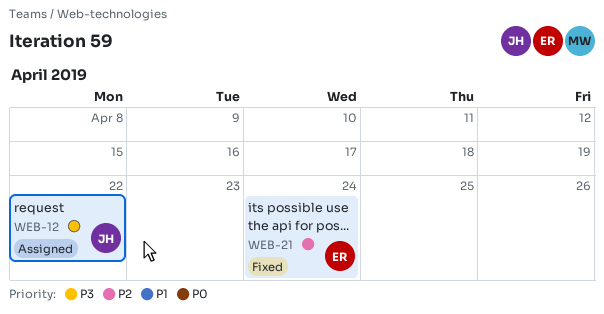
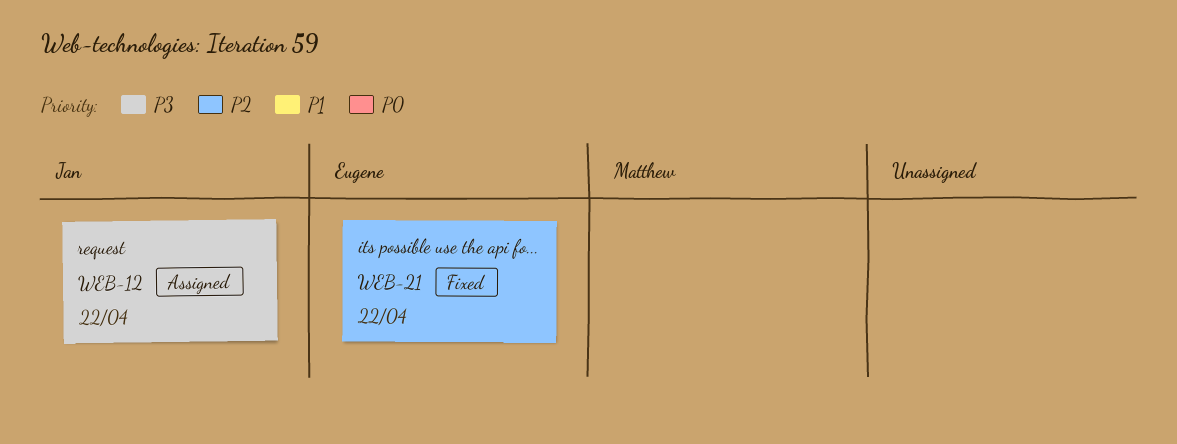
WEB-21, due: Apr 24 -> Apr 22

